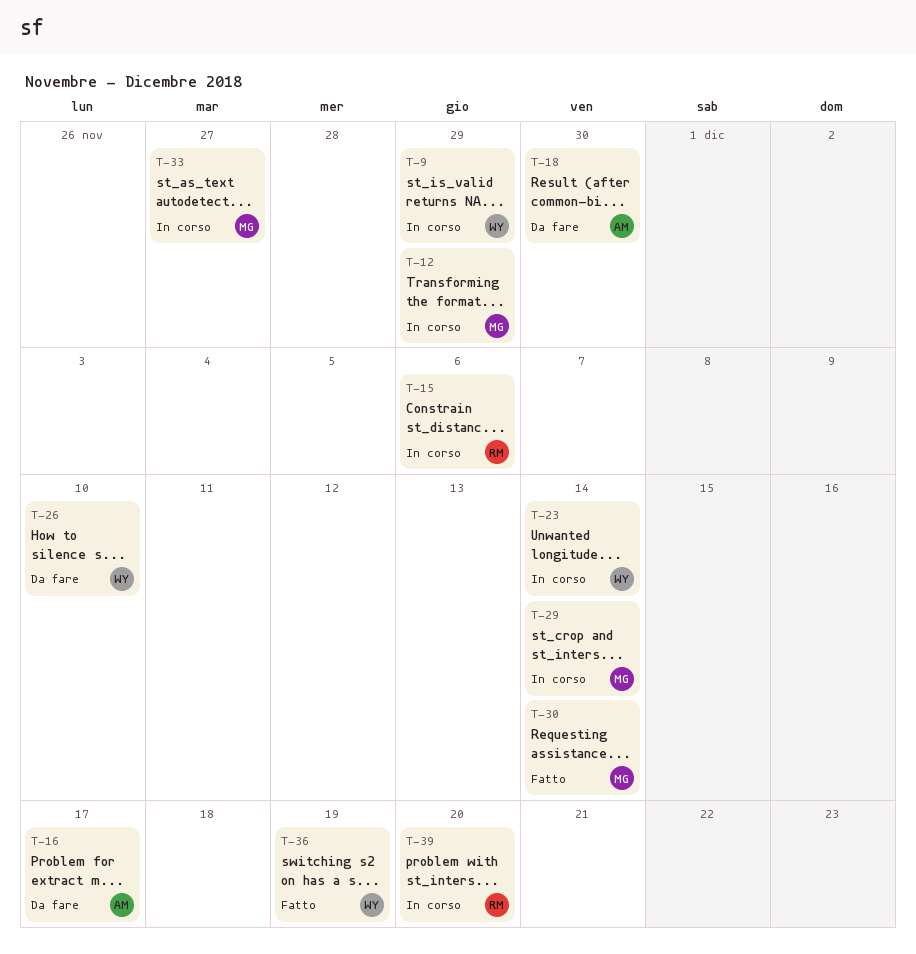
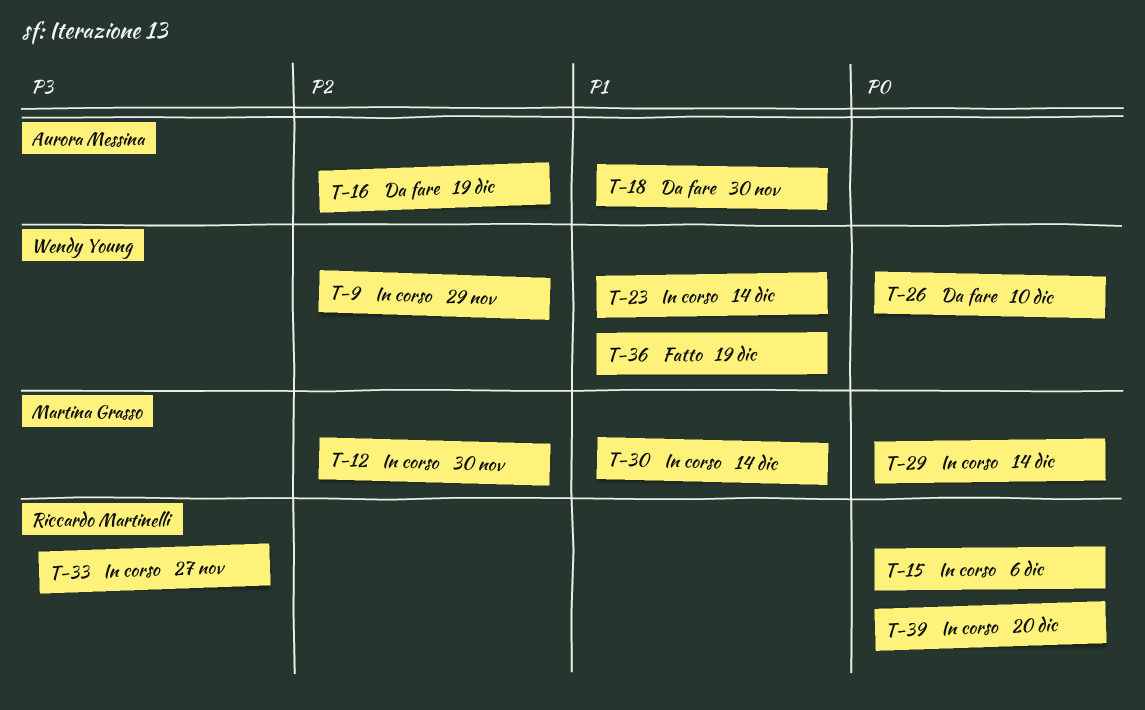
T-12, due: Nov 29 -> Nov 30
T-16, due: Dec 17 -> Dec 19
T-30, status: Fatto -> In corso
T-33, owner: Martina Grasso -> Riccardo Martinelli

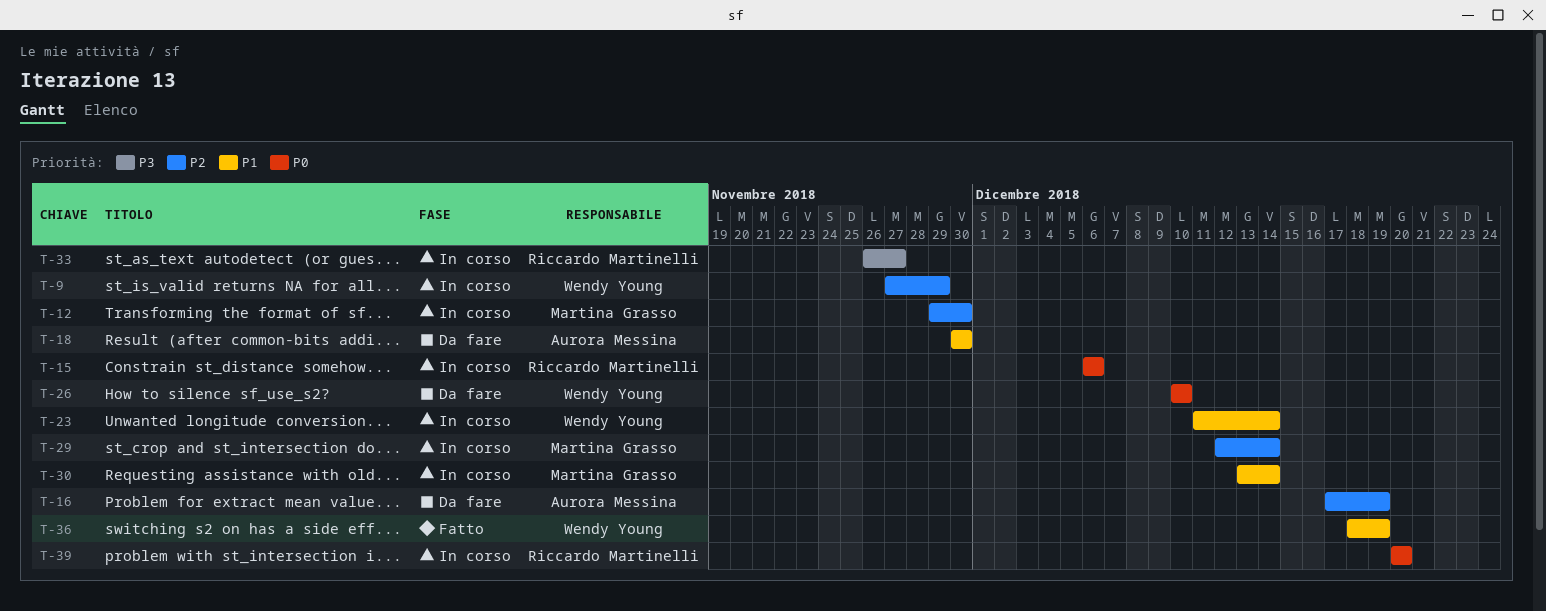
T-29, priority: P0 -> P2

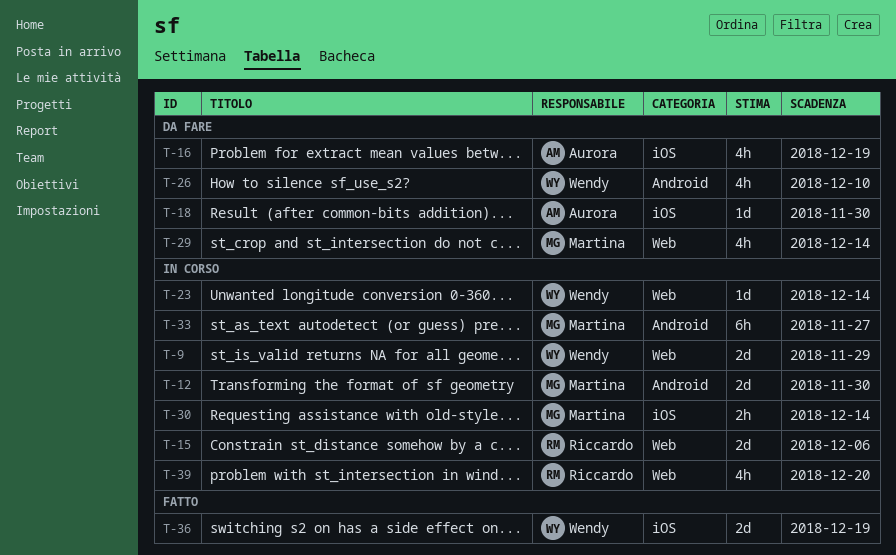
T-29, status: In corso -> Da fare
T-33, owner: Riccardo Martinelli -> Martina Grasso

